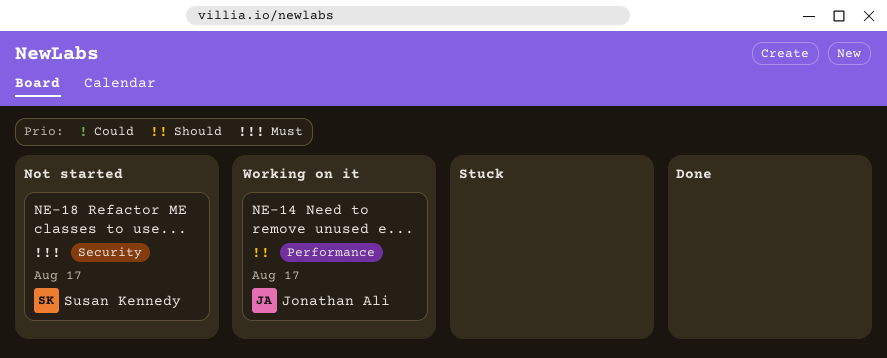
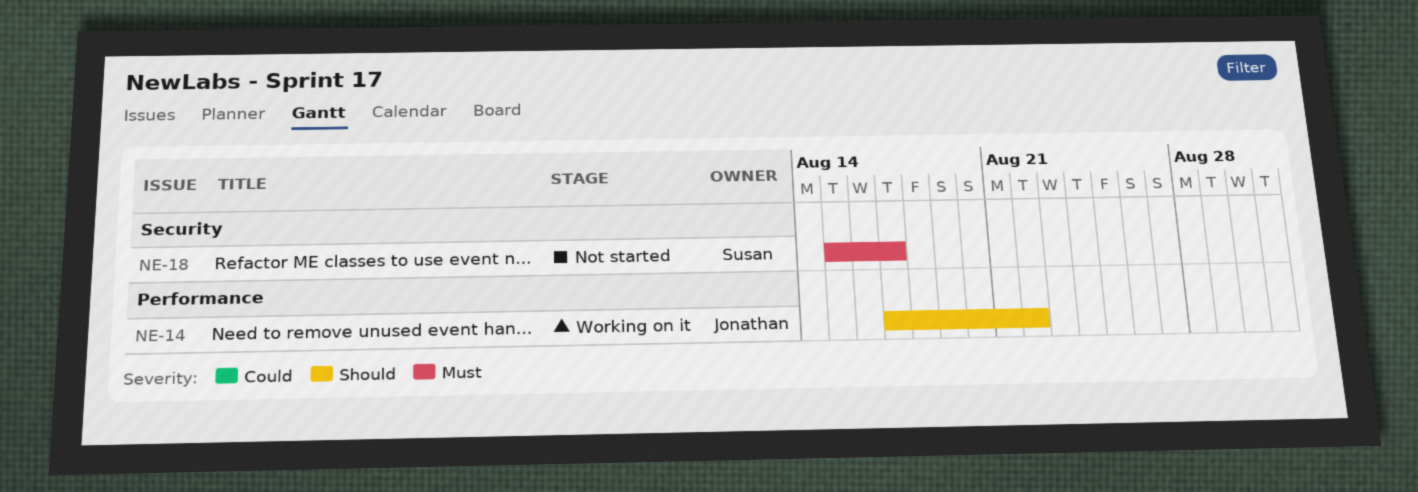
NE-14, due: Aug 17 -> Aug 22

